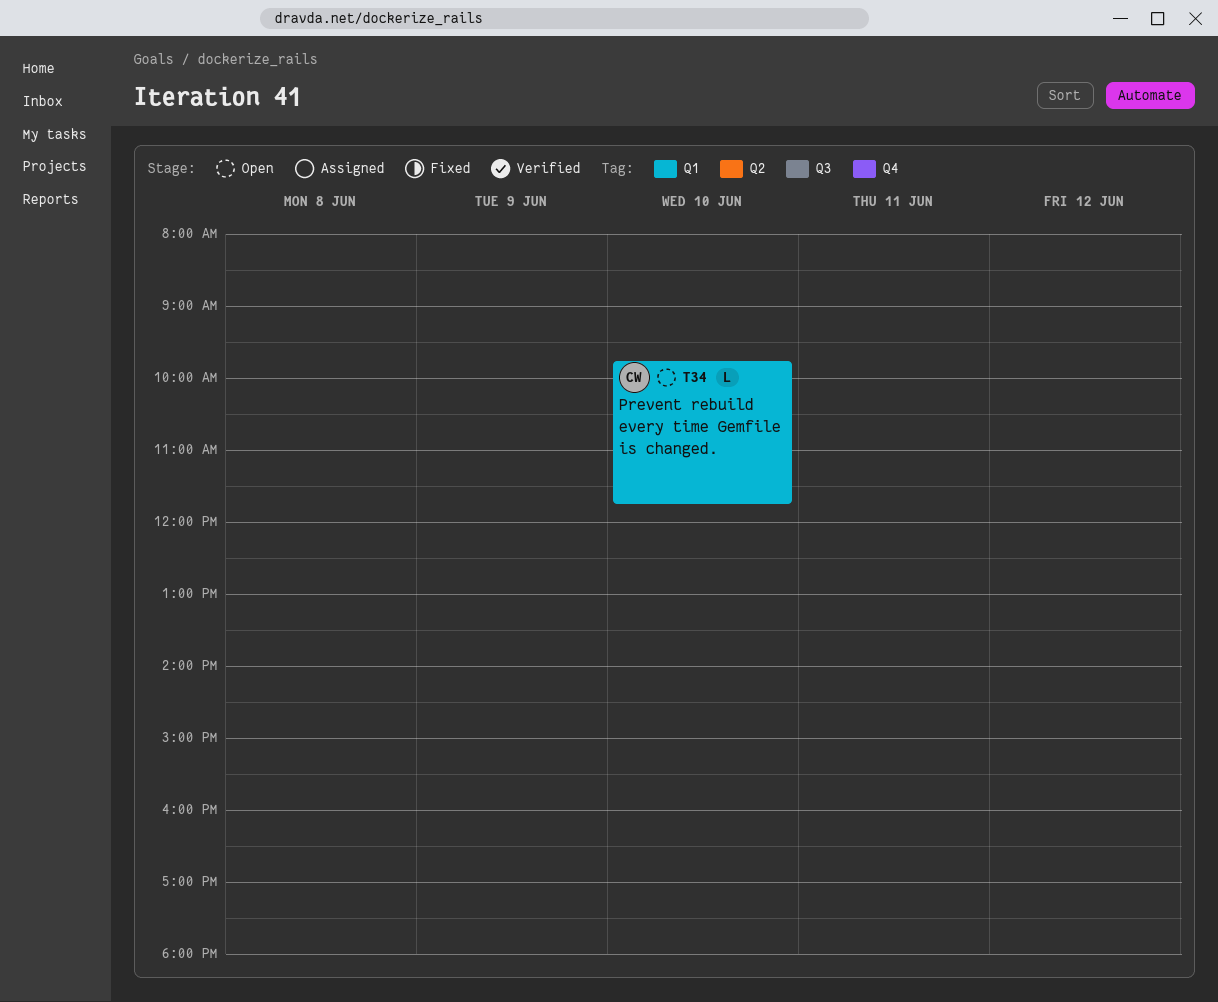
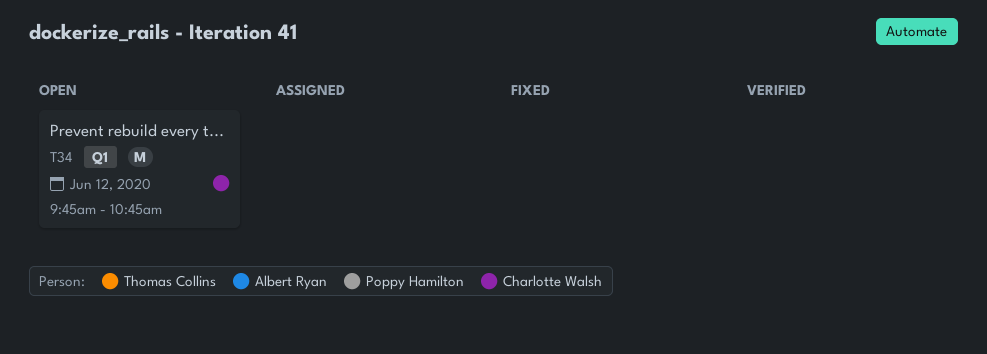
T34, estimate: L -> M
T34, day: Jun 10 -> Jun 12
T34, ends: 11:45 -> 10:45

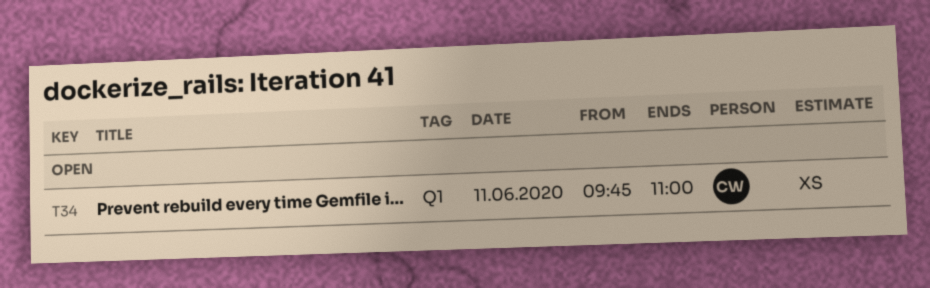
T34, estimate: M -> XS
T34, day: Jun 12 -> Jun 11
T34, ends: 10:45 -> 11:00

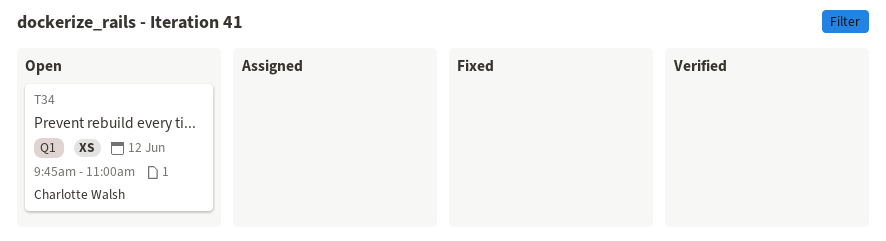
T34, day: Jun 11 -> Jun 12

